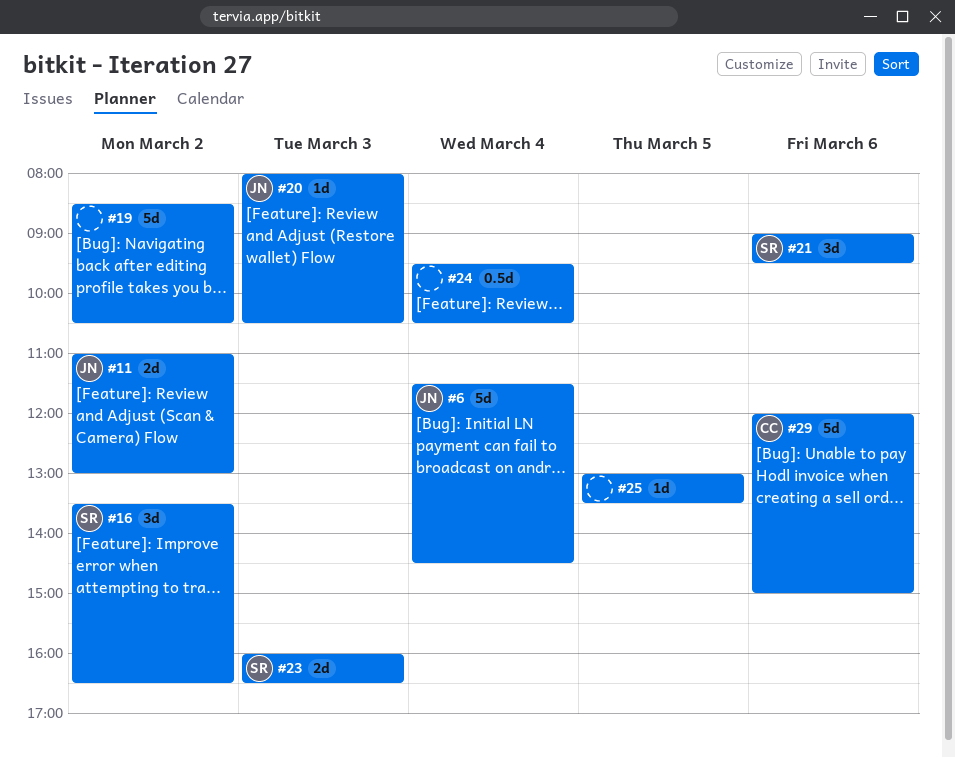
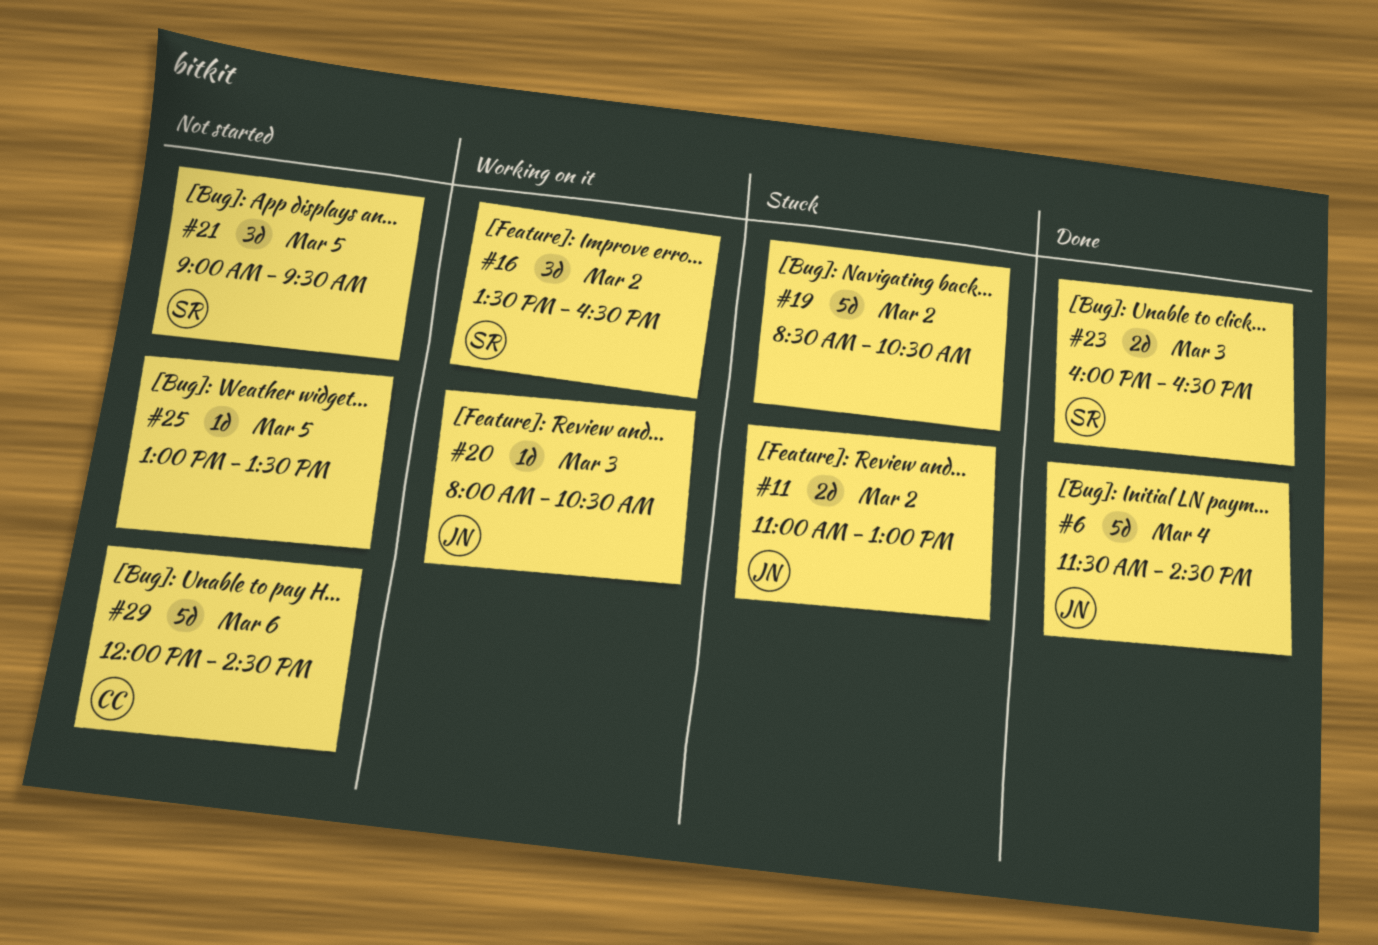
#21, day: Mar 6 -> Mar 5
#24: present -> none
#29, ends: 15:00 -> 14:30

